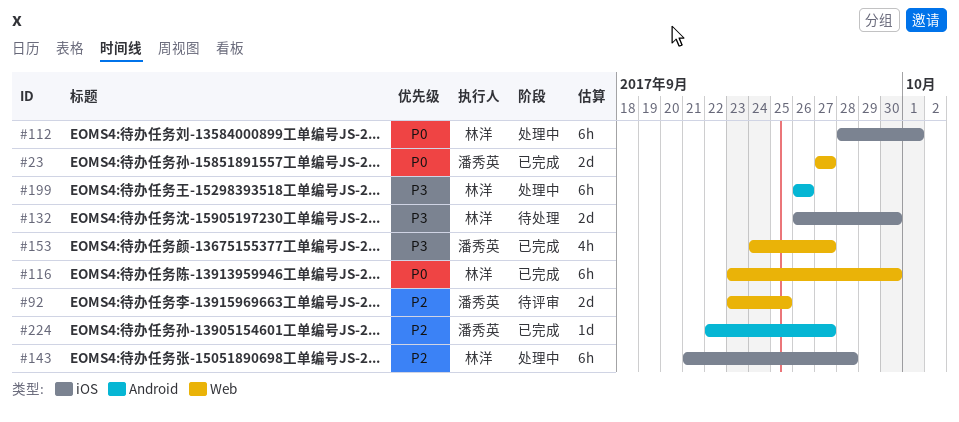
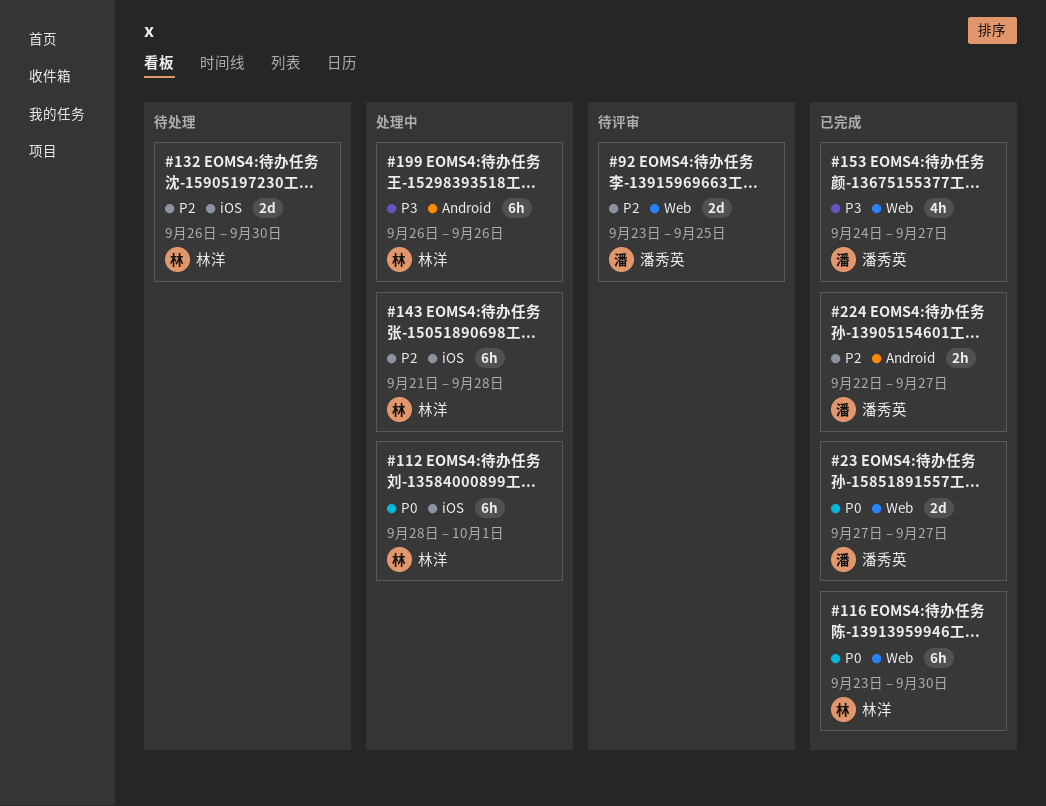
#132, priority: P3 -> P2
#224, estimate: 1d -> 2h

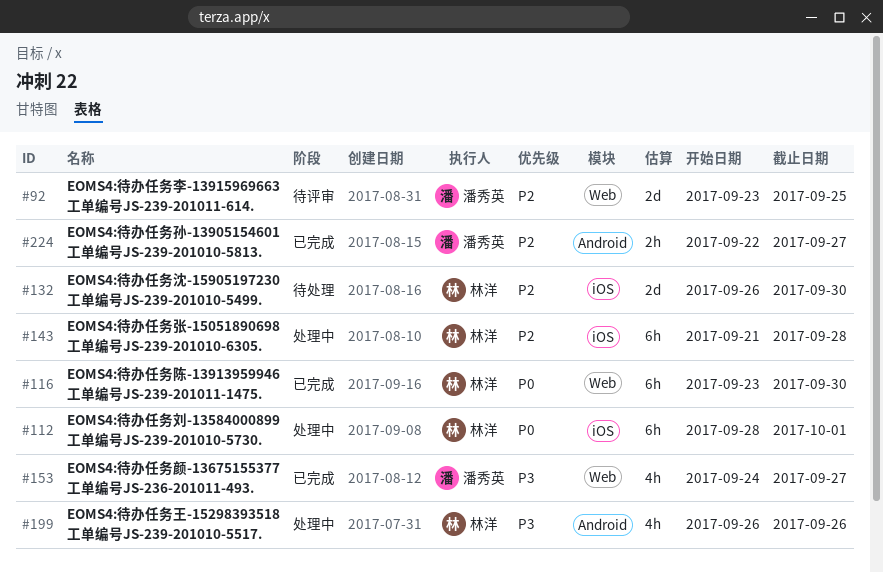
#23: present -> none
#199, estimate: 6h -> 4h

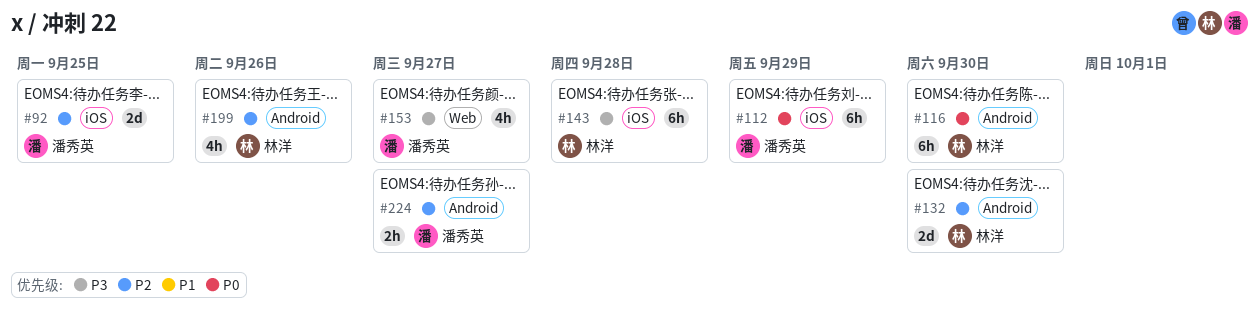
#92, label: Web -> iOS
#112, owner: 林洋 -> 潘秀英
#112, due: Oct 1 -> Sep 29
#116, label: Web -> Android
#132, label: iOS -> Android
#143, priority: P2 -> P3
#199, priority: P3 -> P2

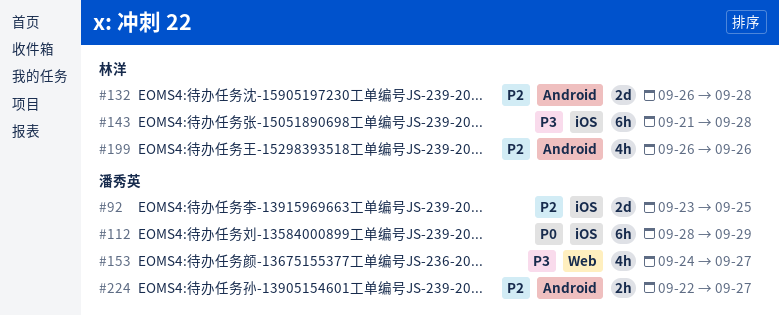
#116: present -> none
#132, due: Sep 30 -> Sep 28

